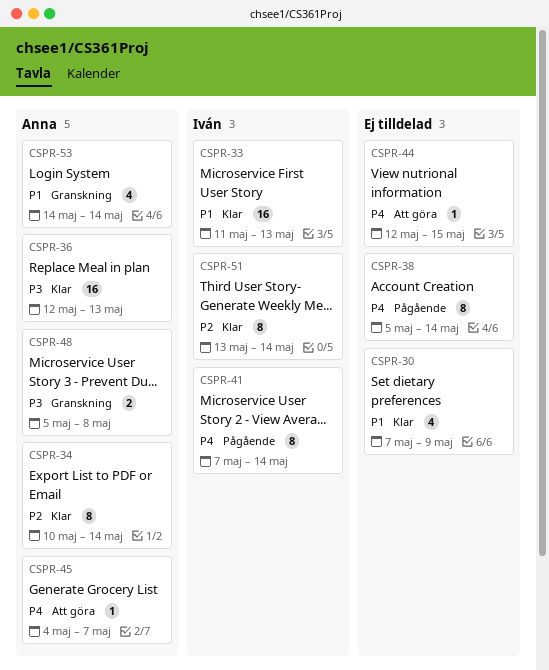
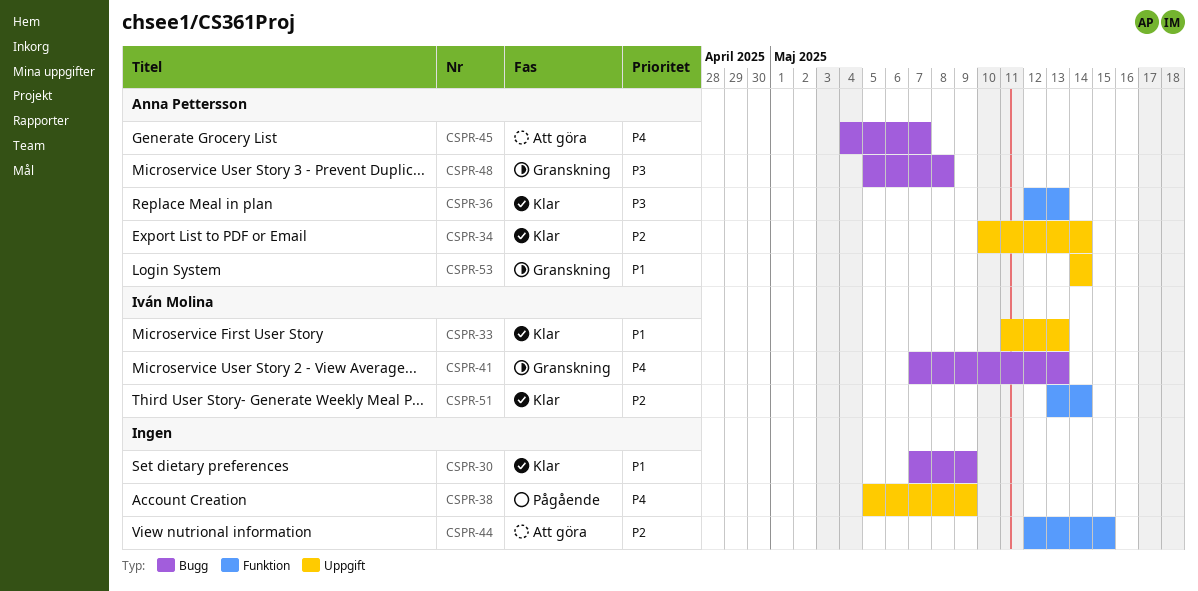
CSPR-38, due: May 14 -> May 9
CSPR-41, status: Pågående -> Granskning
CSPR-41, due: May 14 -> May 13
CSPR-44, priority: P4 -> P2

